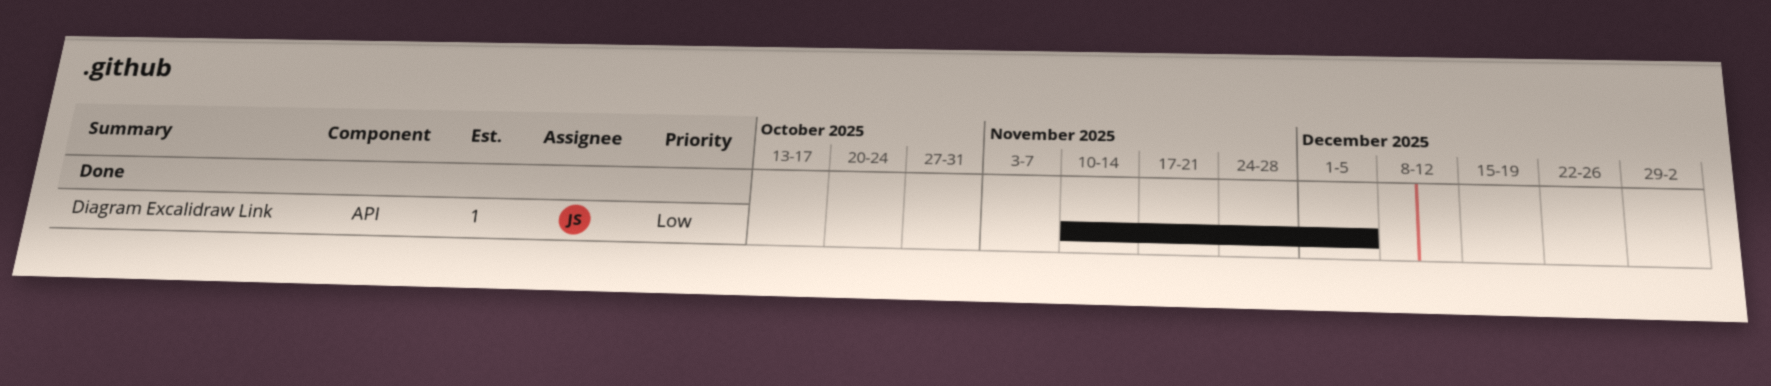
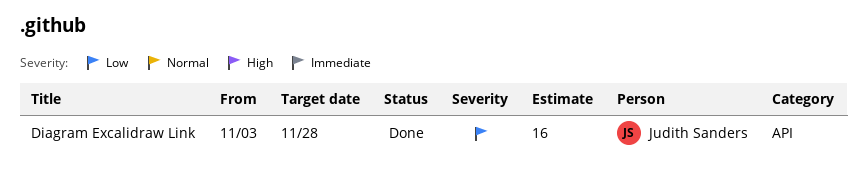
Diagram Excalidraw Link, estimate: 1 -> 16
Diagram Excalidraw Link, start: Nov 10 -> Nov 3
Diagram Excalidraw Link, due: Dec 5 -> Nov 28

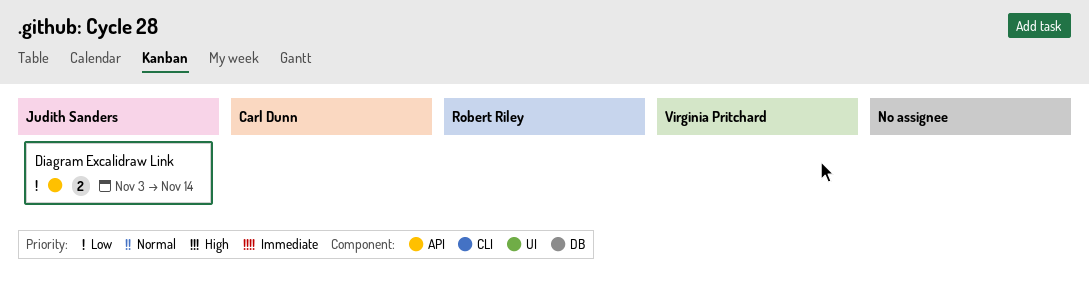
Diagram Excalidraw Link, estimate: 16 -> 2
Diagram Excalidraw Link, due: Nov 28 -> Nov 14

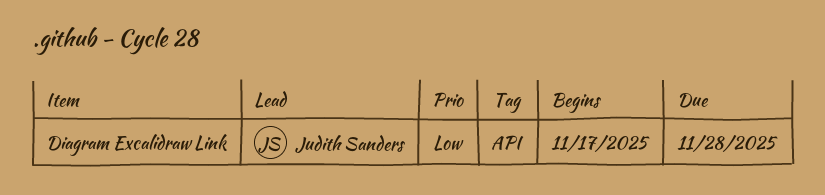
Diagram Excalidraw Link, start: Nov 3 -> Nov 17
Diagram Excalidraw Link, due: Nov 14 -> Nov 28

